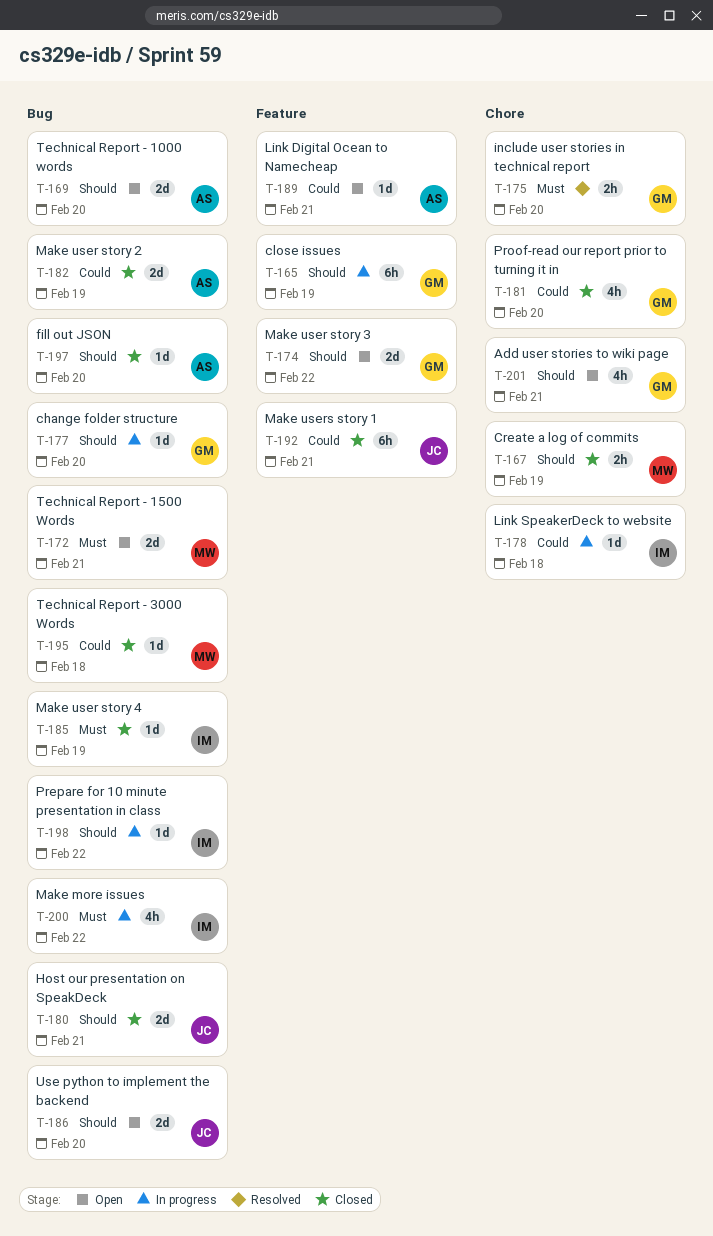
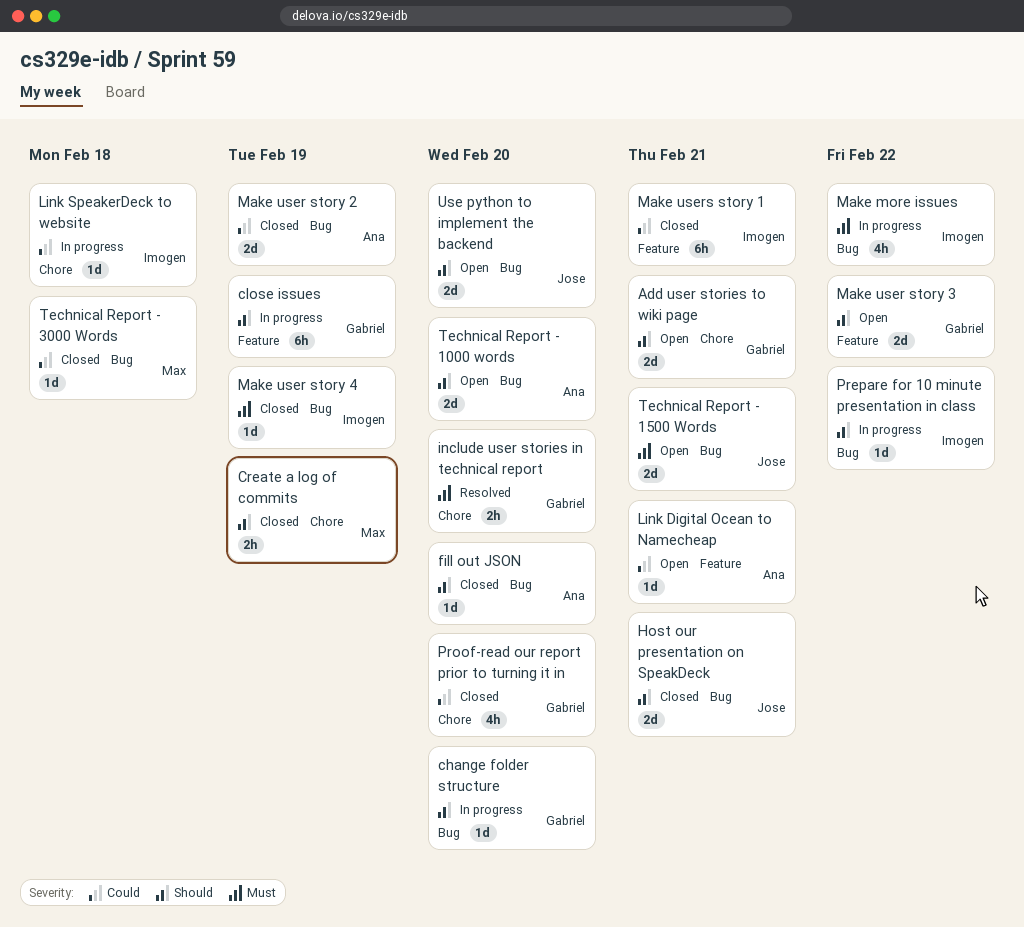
Add user stories to wiki page, estimate: 4h -> 2d
Make users story 1, owner: Jose -> Imogen
Technical Report - 1500 Words, owner: Max -> Jose

